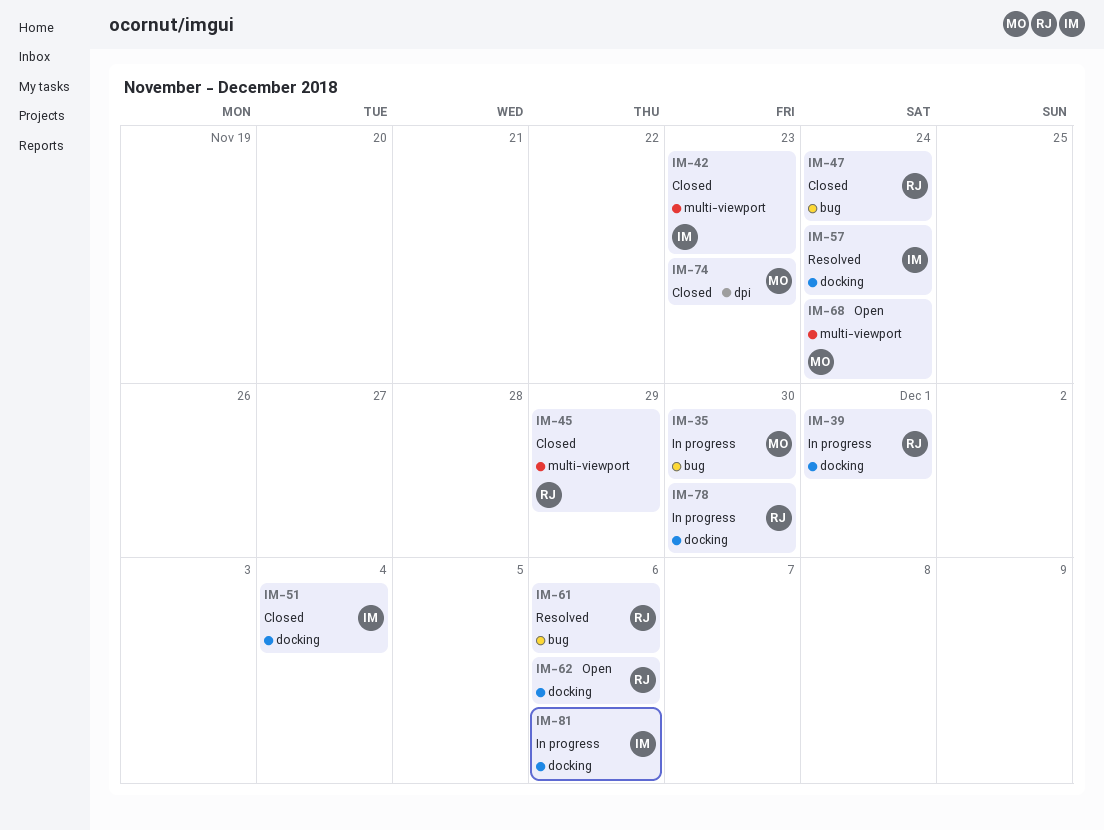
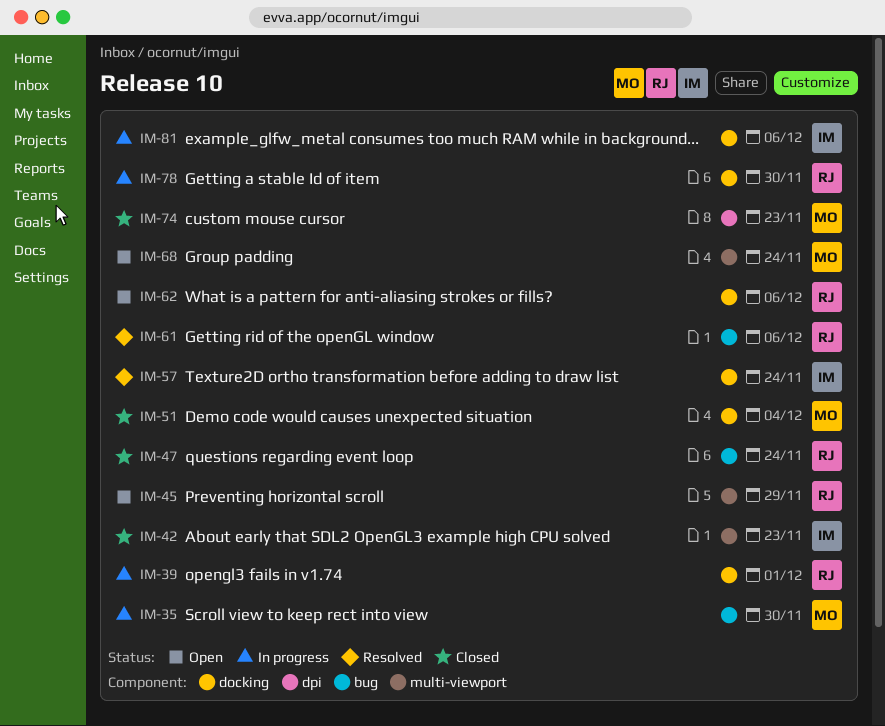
IM-45, status: Closed -> Open
IM-51, owner: IM -> MO

